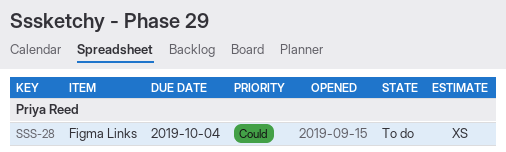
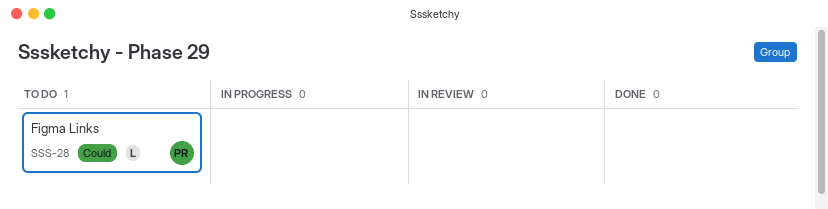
SSS-28, estimate: XS -> L

